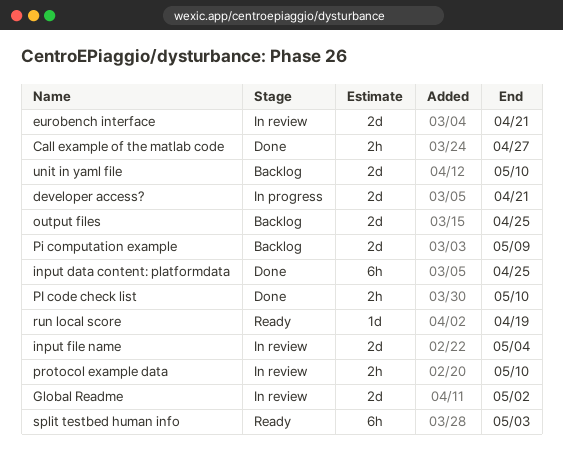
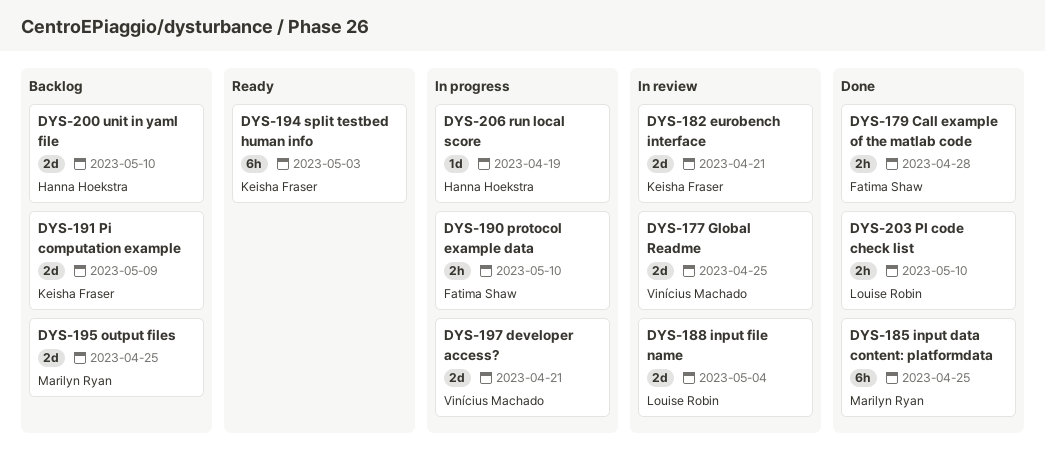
Call example of the matlab code, due: Apr 27 -> Apr 28
Global Readme, due: May 2 -> Apr 25
protocol example data, status: In review -> In progress
run local score, status: Ready -> In progress

